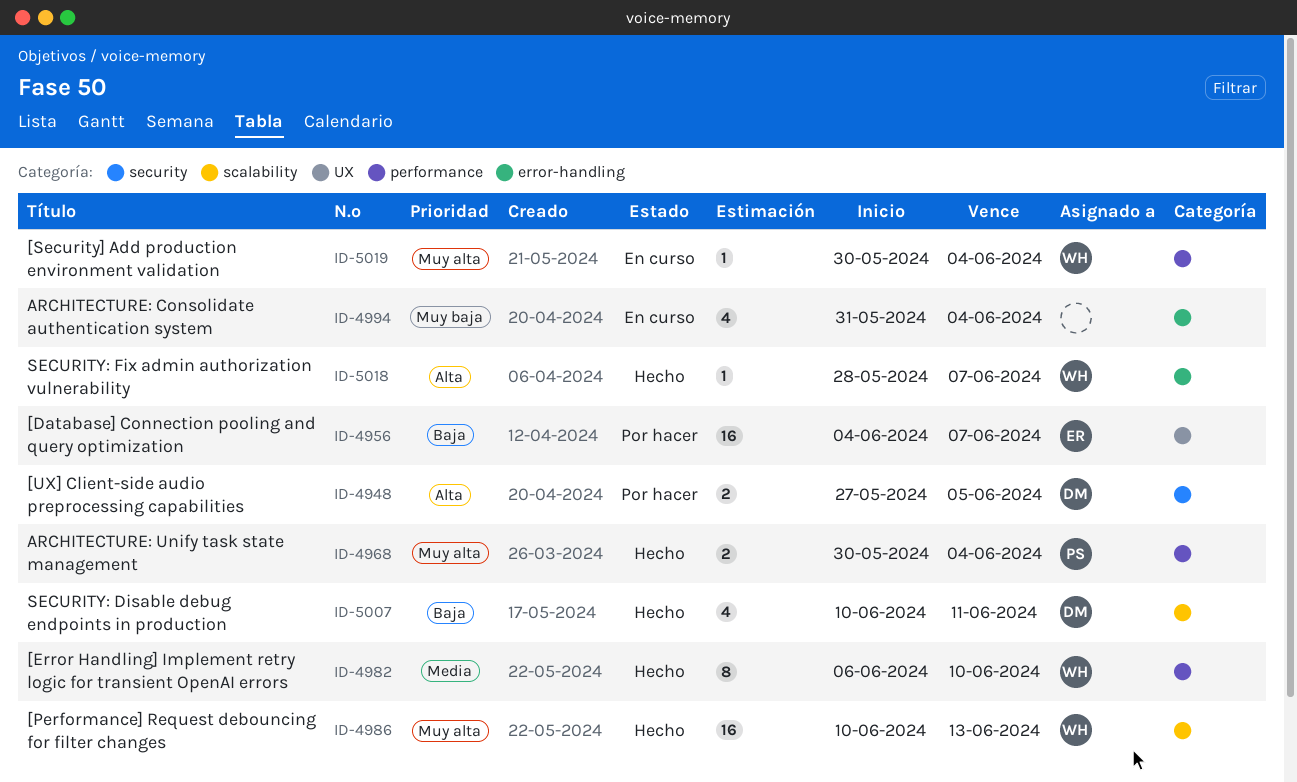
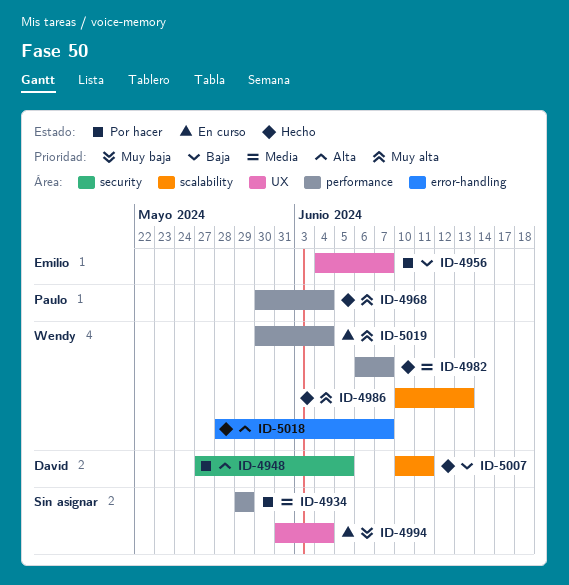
ID-4934: none -> present
ID-4982, due: Jun 10 -> Jun 7
ID-4994, label: error-handling -> UX

